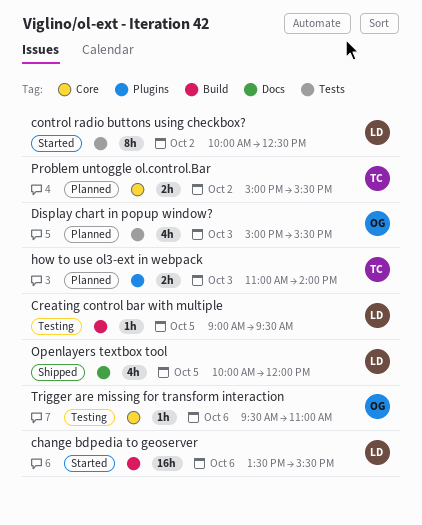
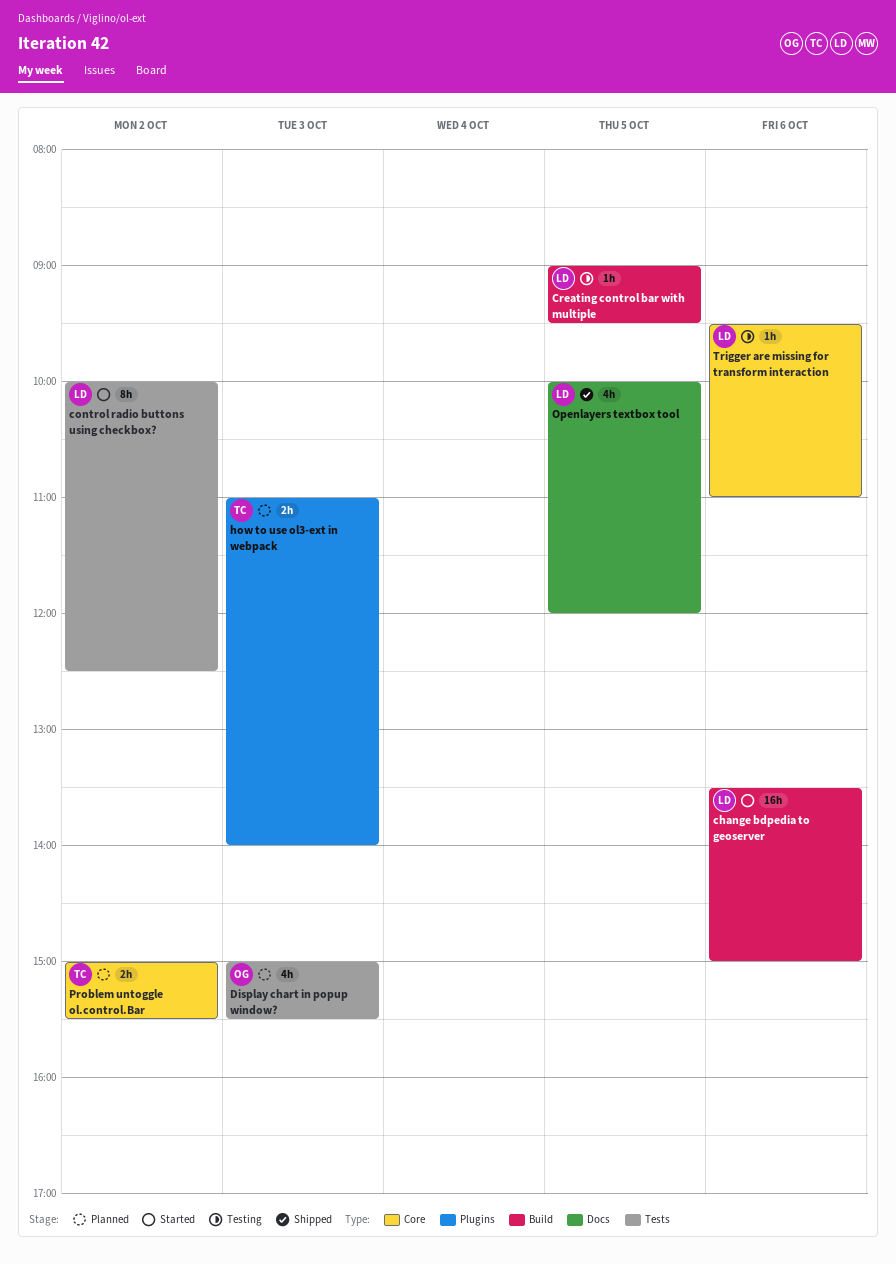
change bdpedia to geoserver, ends: 15:30 -> 15:00
Trigger are missing for transform interaction, owner: OG -> LD

